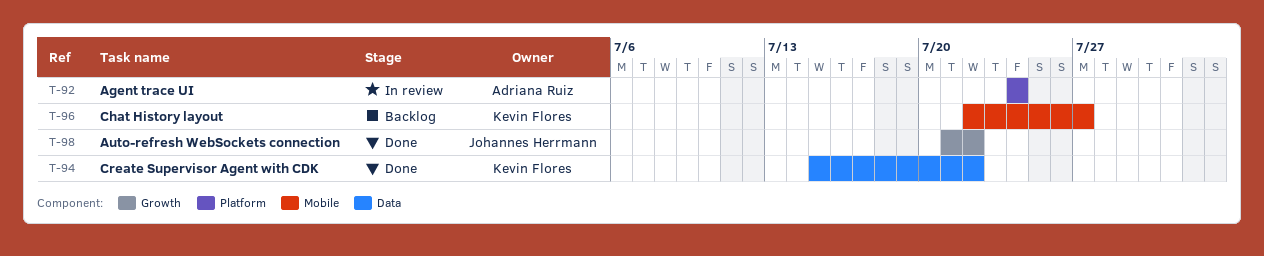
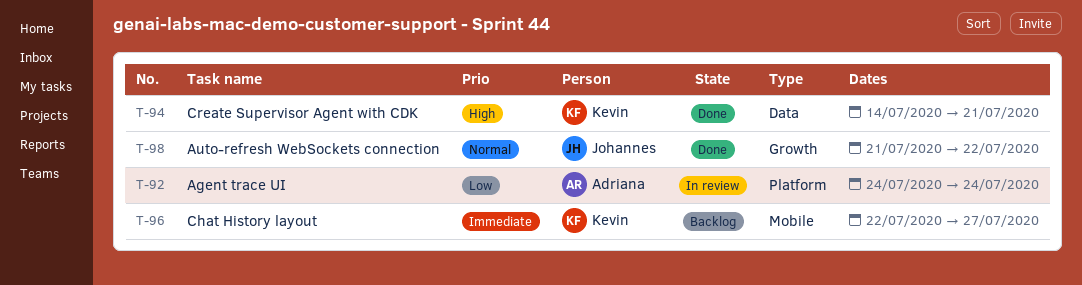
T-94, start: Jul 15 -> Jul 14
T-94, due: Jul 22 -> Jul 21

